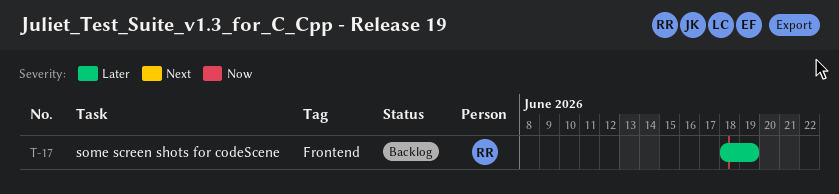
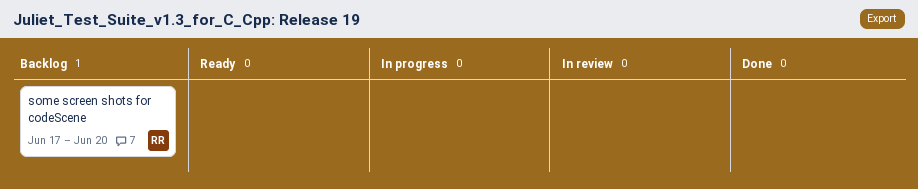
some screen shots for codeScene, start: Jun 18 -> Jun 17
some screen shots for codeScene, due: Jun 19 -> Jun 20

